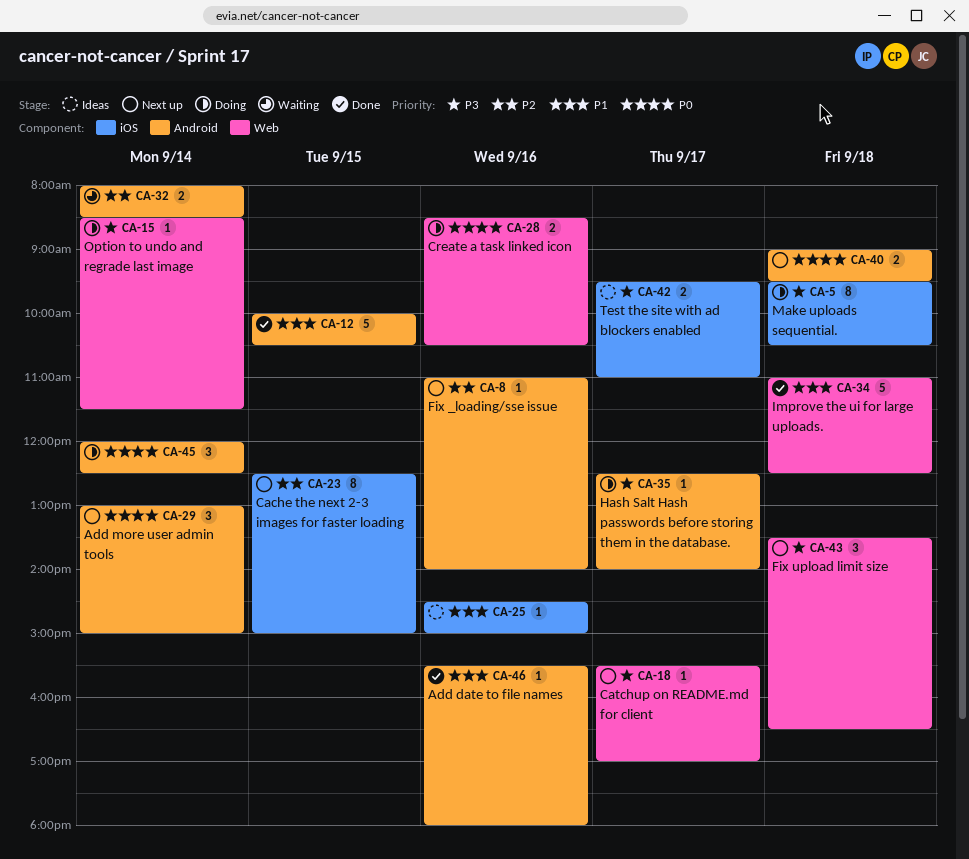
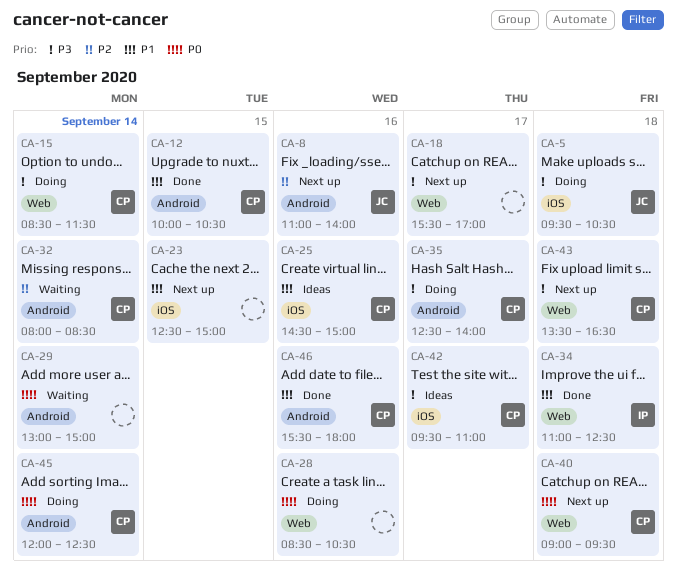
CA-23, priority: P2 -> P1
CA-29, status: Next up -> Waiting
CA-40, label: Android -> Web

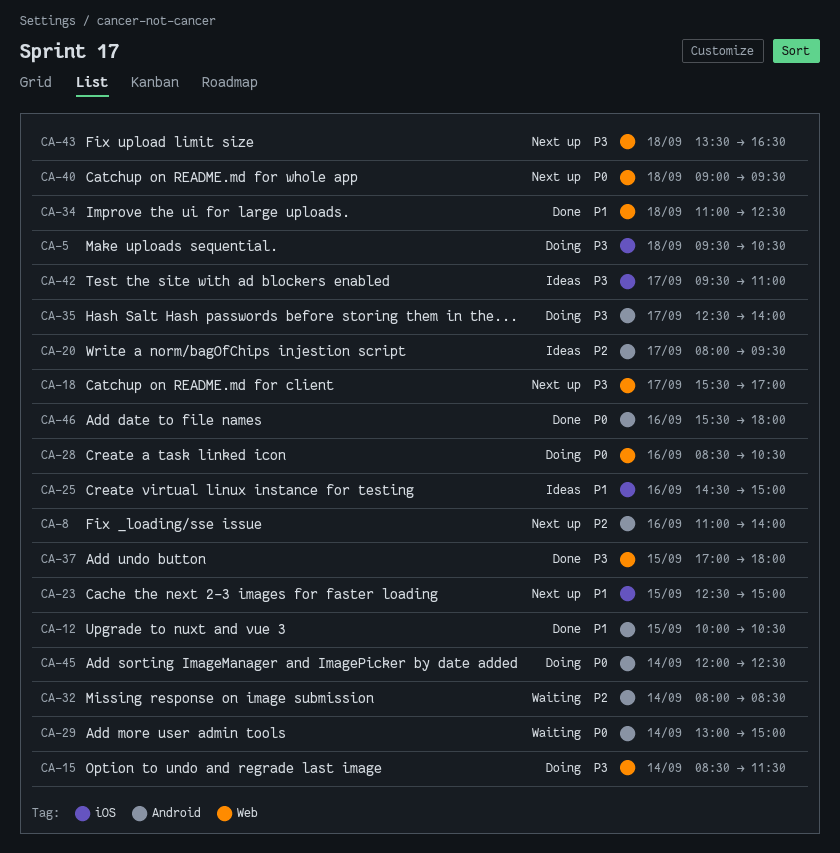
CA-20: none -> present
CA-37: none -> present
CA-46, priority: P1 -> P0

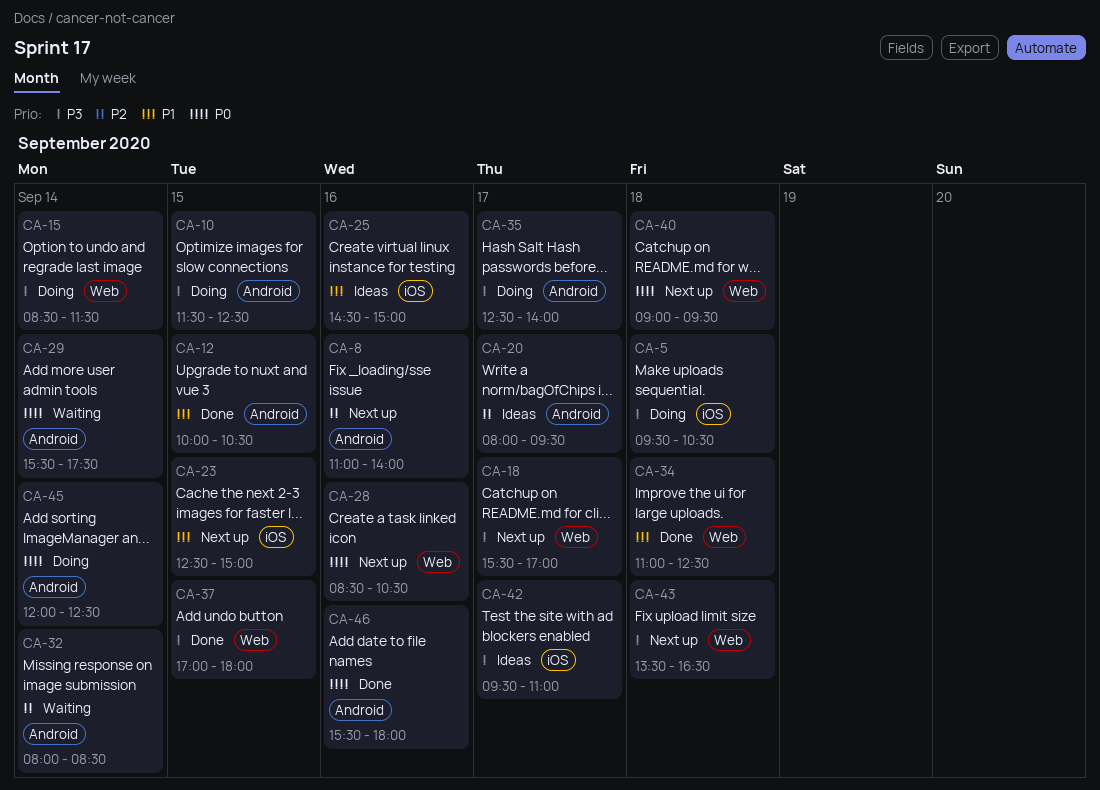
CA-10: none -> present
CA-28, status: Doing -> Next up
CA-29, begins: 13:00 -> 15:30
CA-29, ends: 15:00 -> 17:30

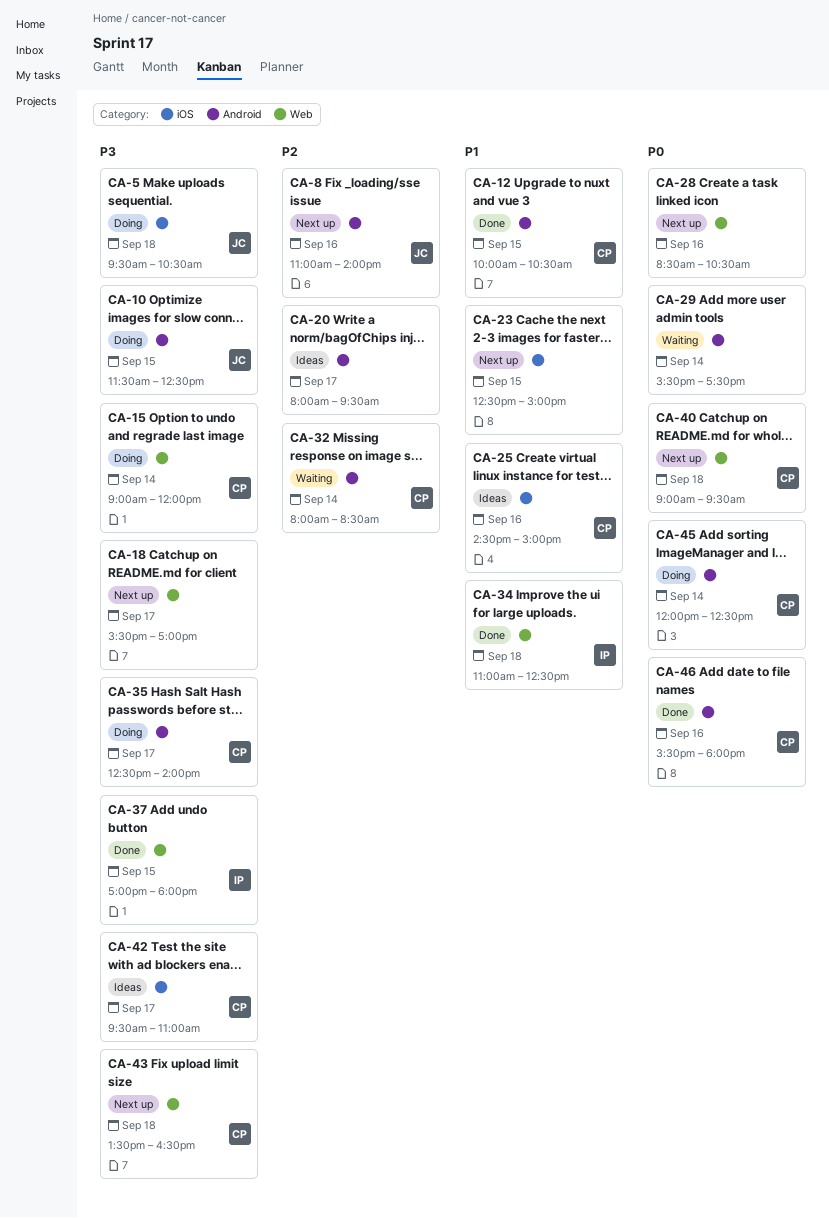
CA-15, begins: 08:30 -> 09:00
CA-15, ends: 11:30 -> 12:00

